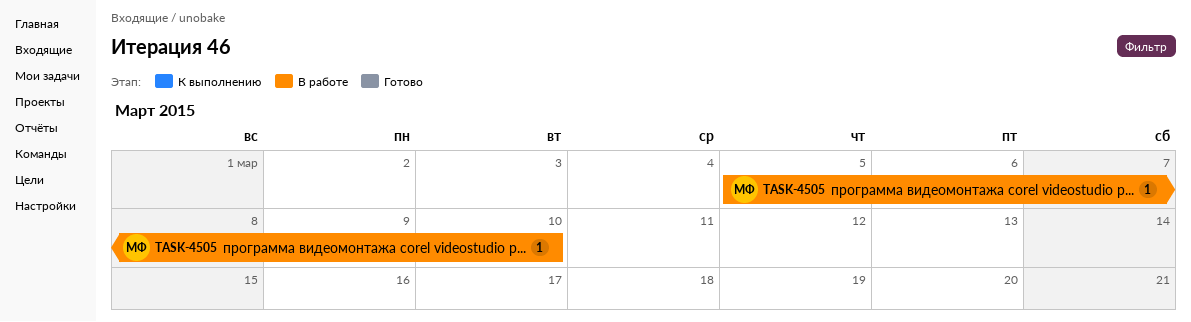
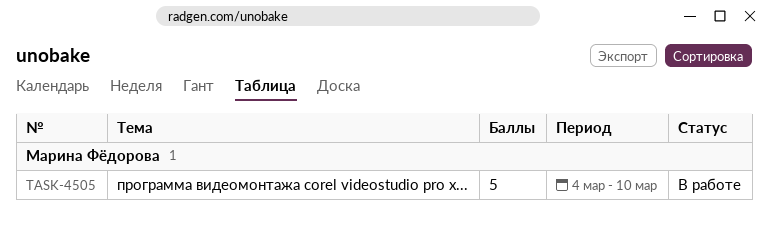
TASK-4505, estimate: 1 -> 5
TASK-4505, start: Mar 5 -> Mar 4

